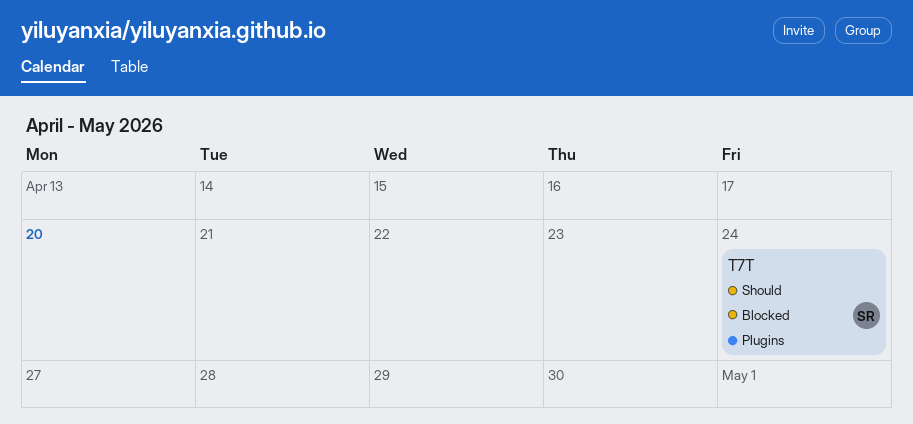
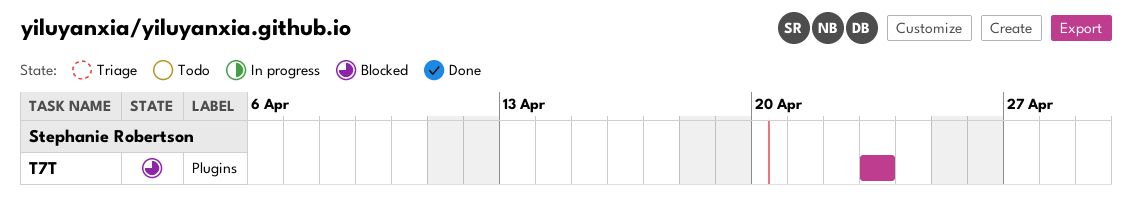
T7T, due: Apr 24 -> Apr 23

